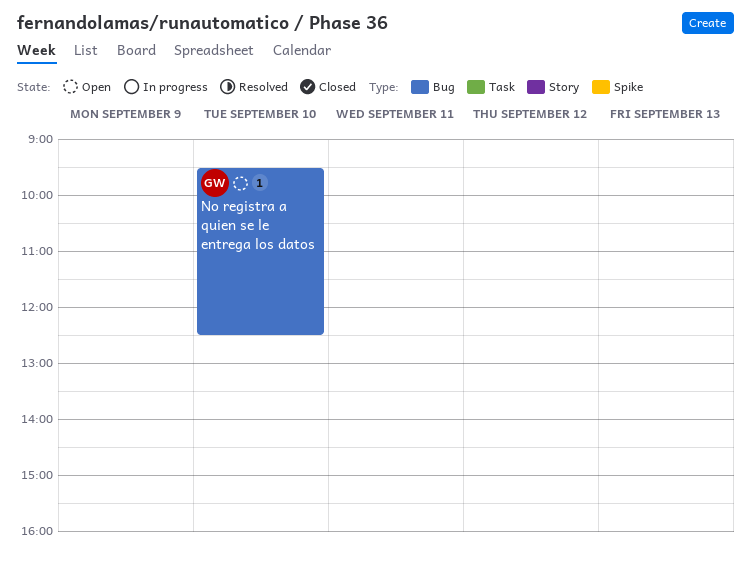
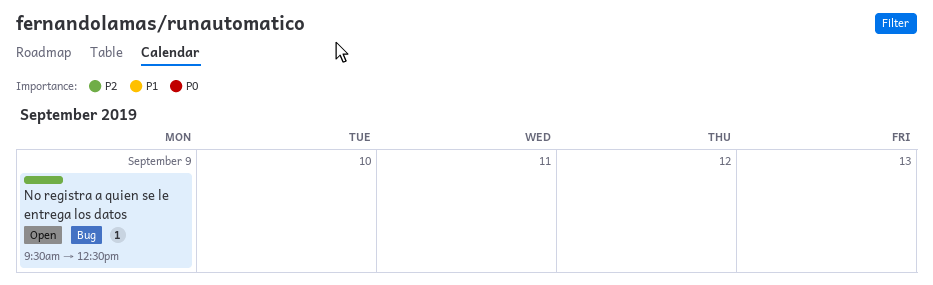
No registra a quien se le entrega los datos, day: Sep 10 -> Sep 9

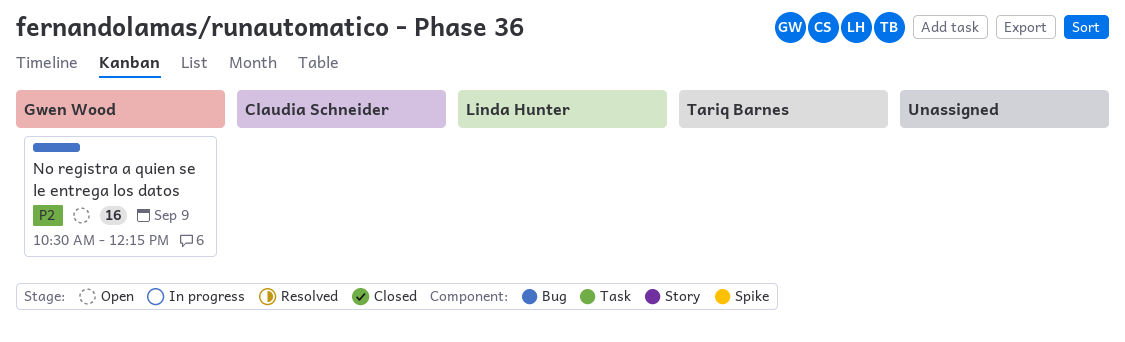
No registra a quien se le entrega los datos, estimate: 1 -> 16
No registra a quien se le entrega los datos, begins: 09:30 -> 10:30
No registra a quien se le entrega los datos, ends: 12:30 -> 12:15

